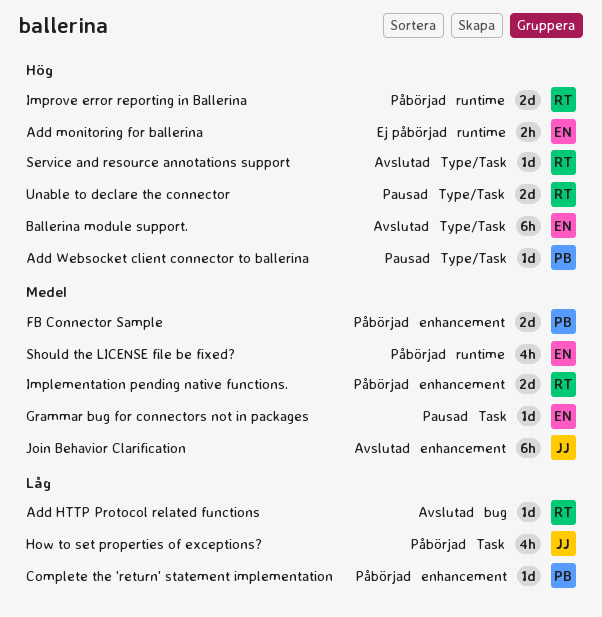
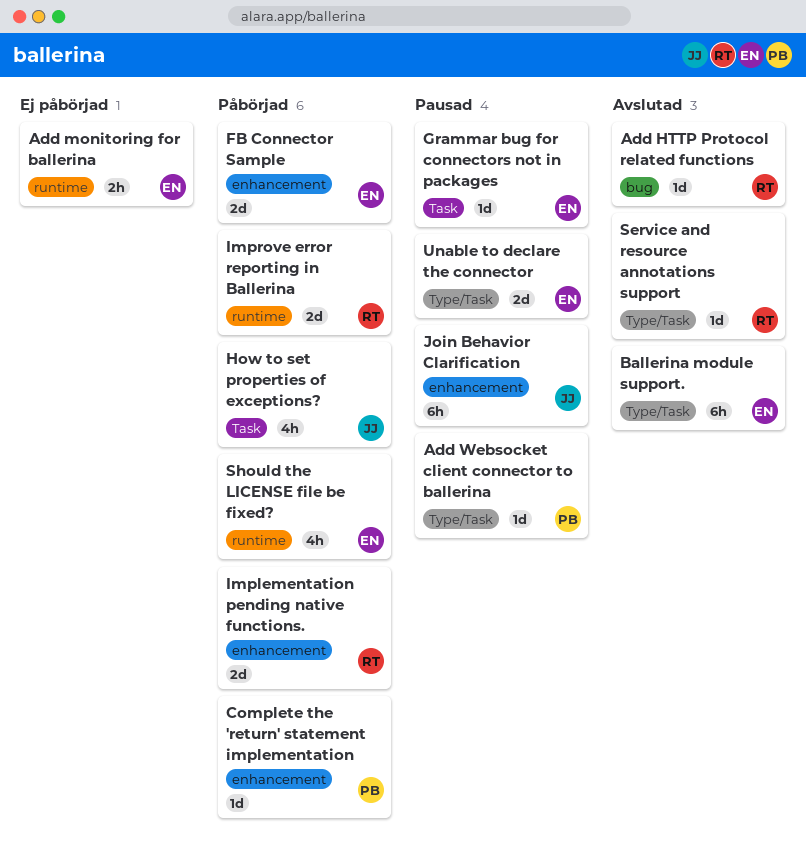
FB Connector Sample, owner: PB -> EN
Join Behavior Clarification, status: Avslutad -> Pausad
Unable to declare the connector, owner: RT -> EN

